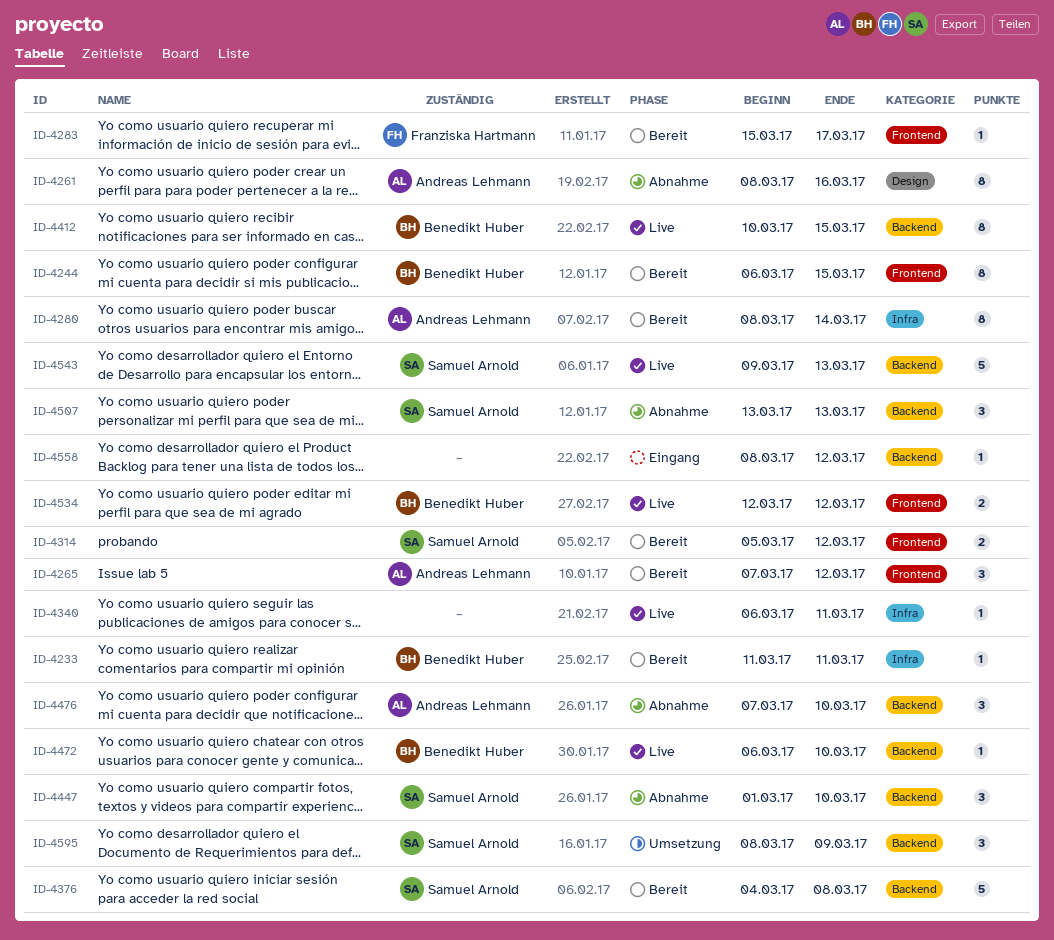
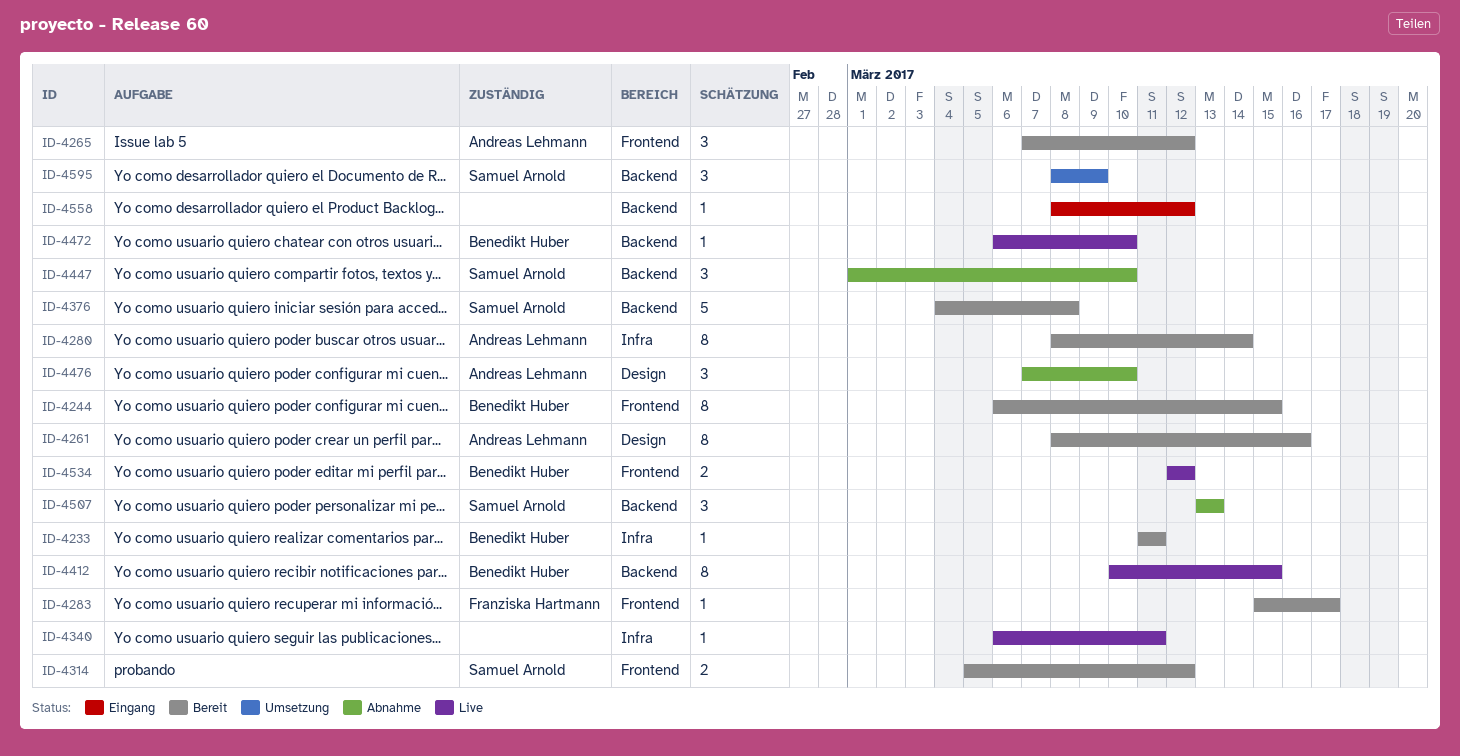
ID-4261, status: Abnahme -> Bereit
ID-4476, label: Backend -> Design
ID-4543: present -> none

